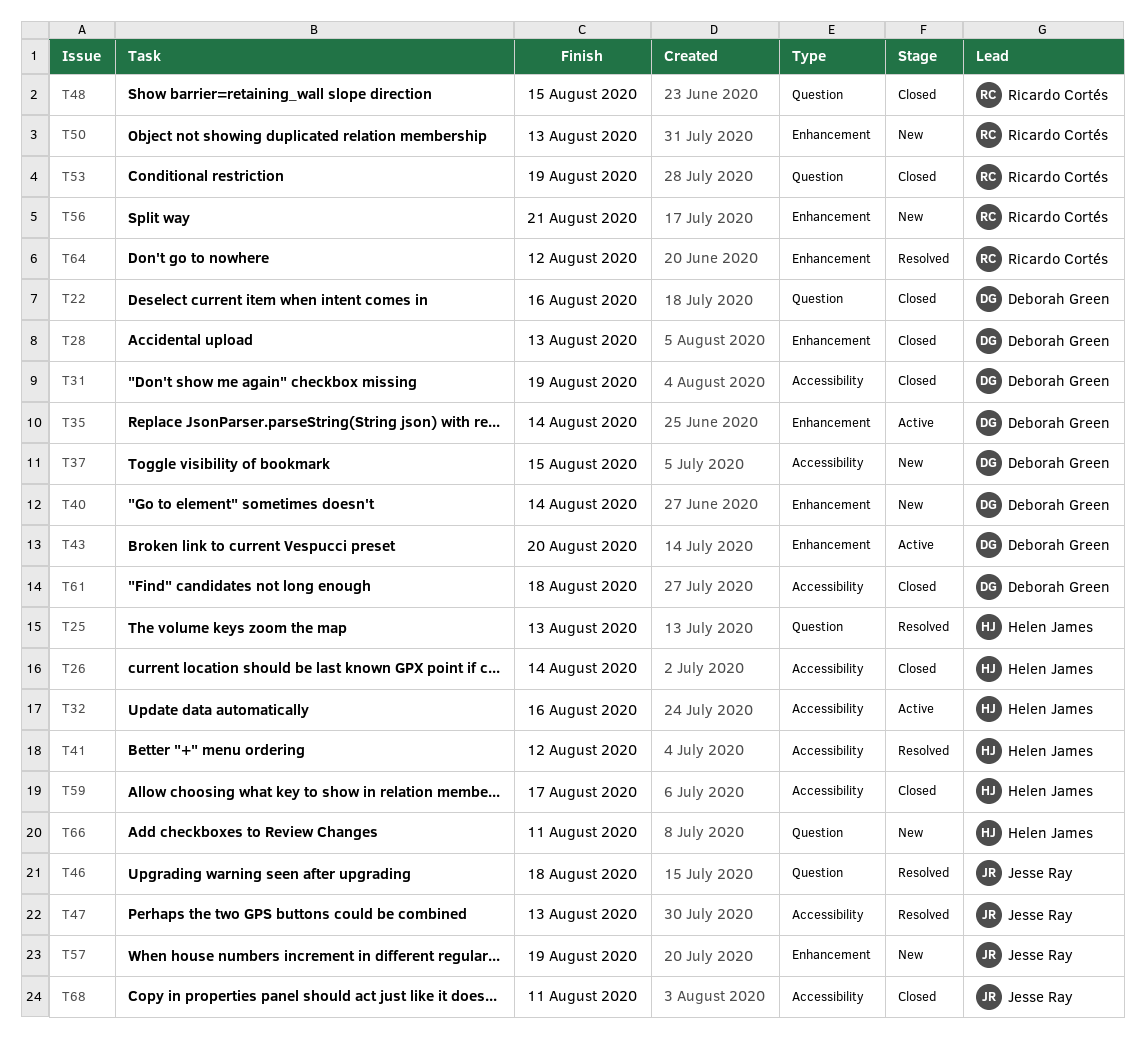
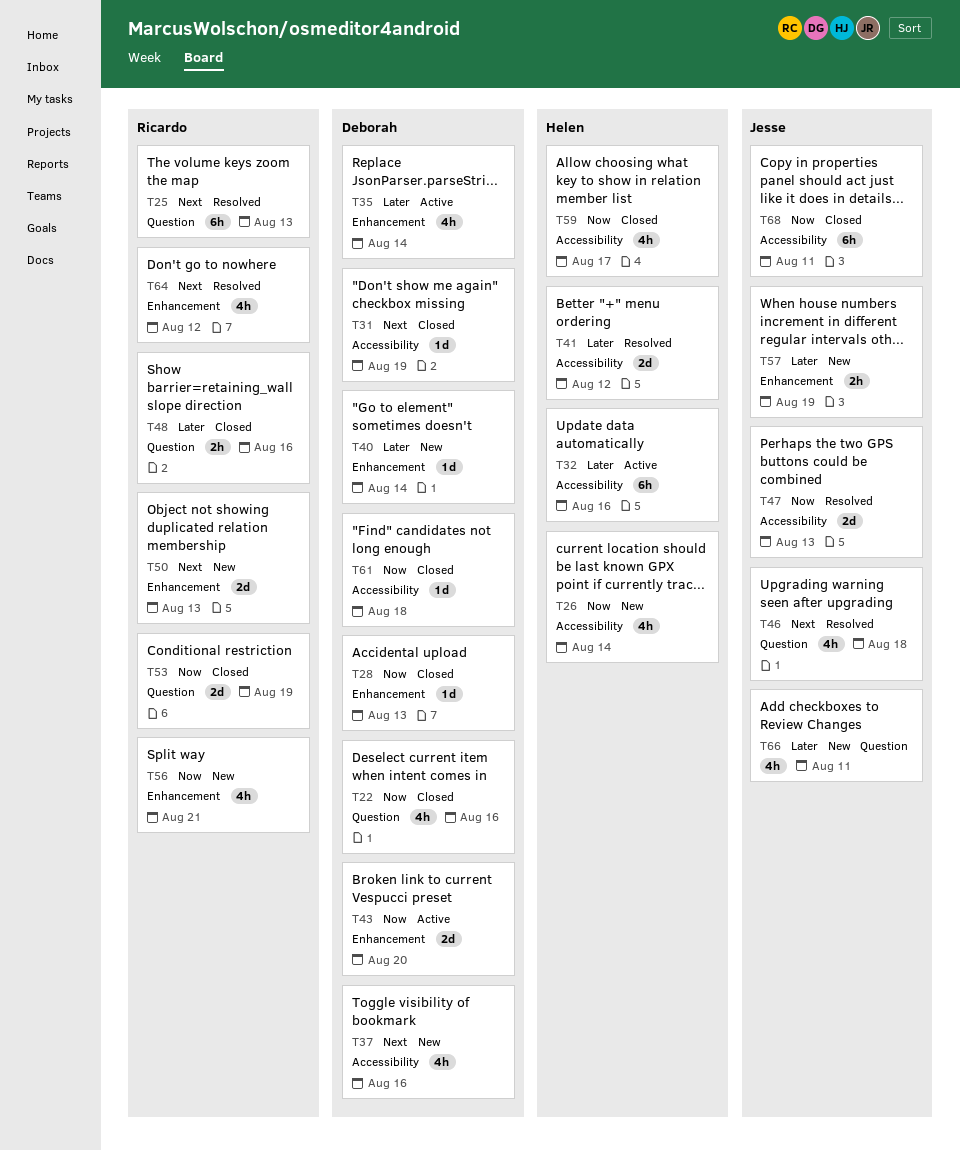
T25, owner: Helen James -> Ricardo Cortés
T26, status: Closed -> New
T37, due: Aug 15 -> Aug 16
T48, due: Aug 15 -> Aug 16
T66, owner: Helen James -> Jesse Ray

